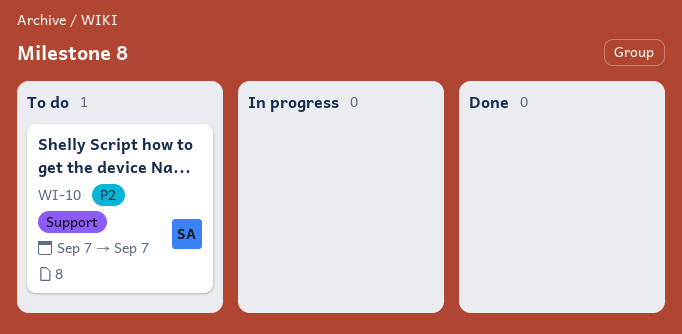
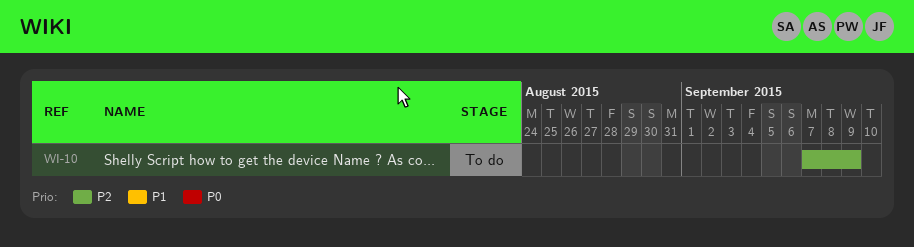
WI-10, due: Sep 7 -> Sep 9

